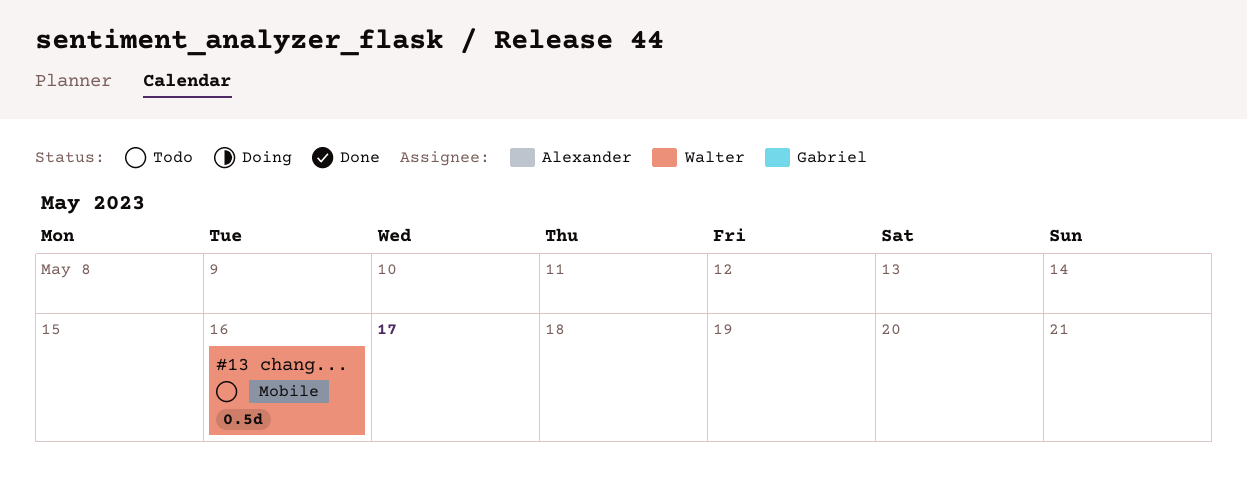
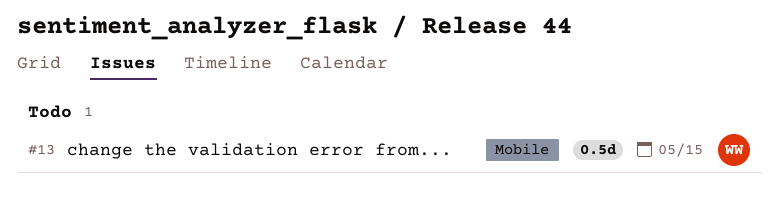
#13, due: May 16 -> May 15

